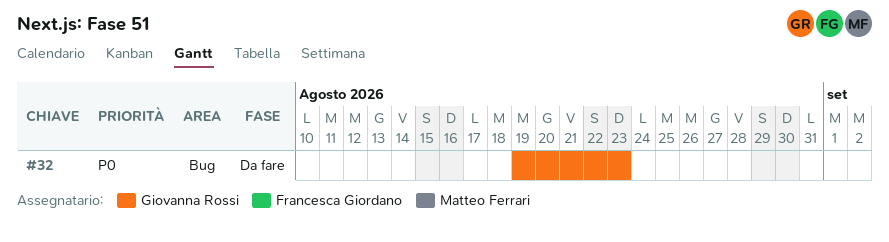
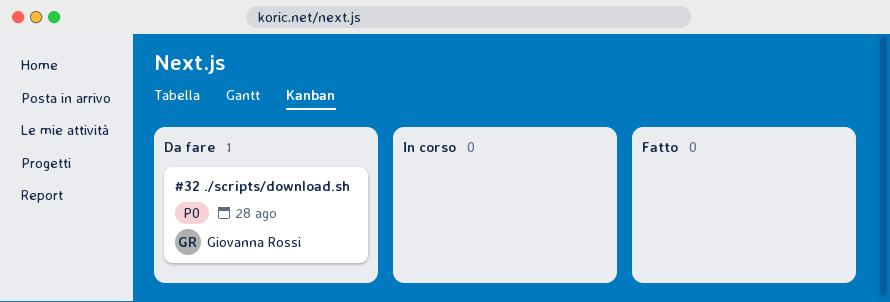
#32, due: Aug 23 -> Aug 28

